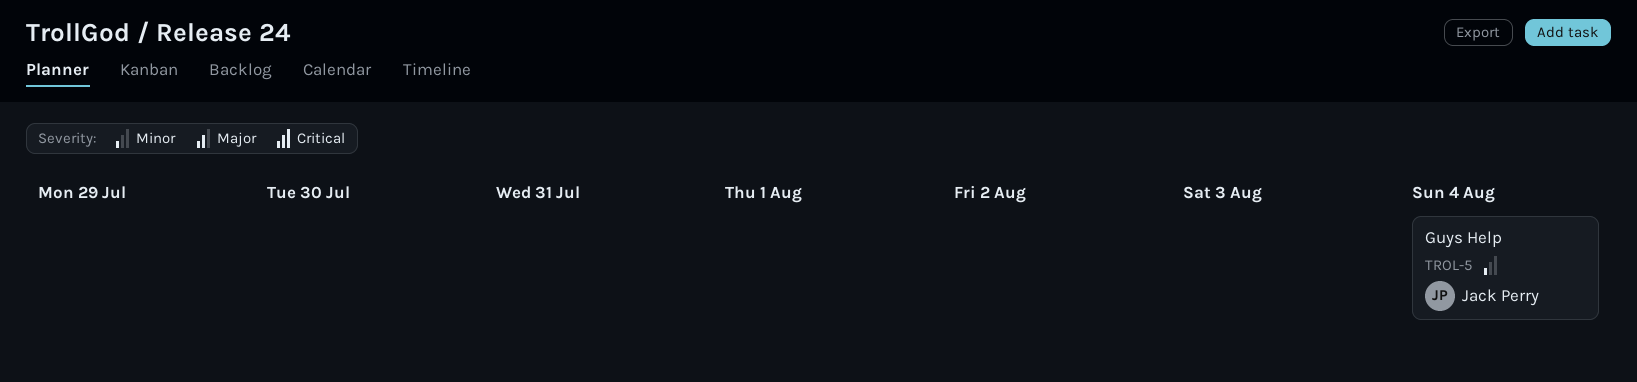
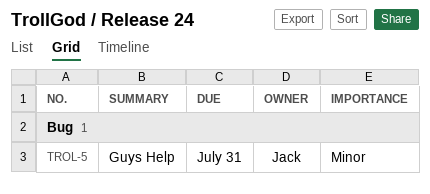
TROL-5, due: Aug 4 -> Jul 31

